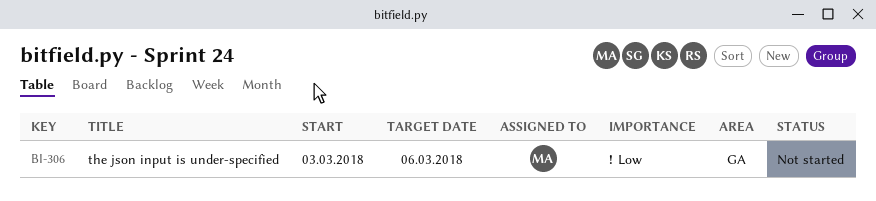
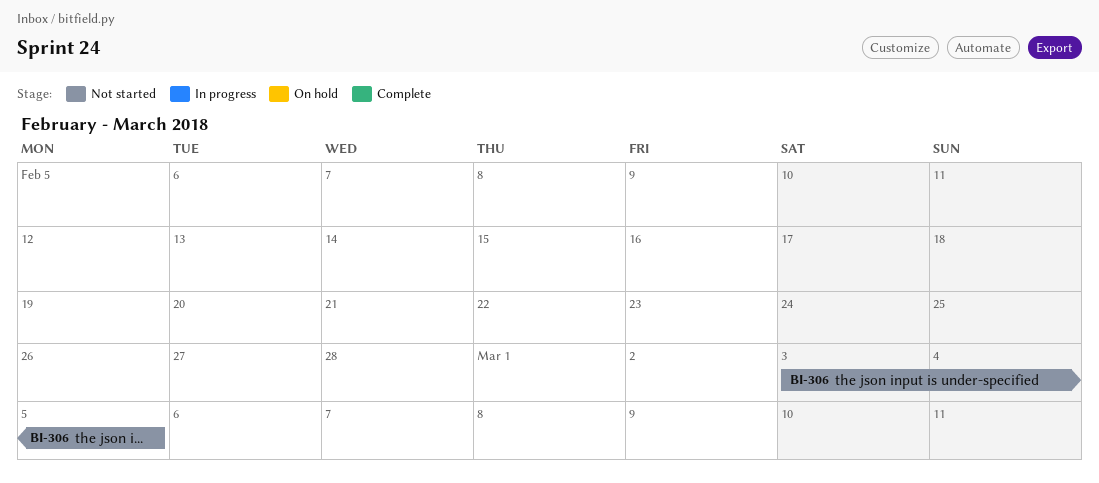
BI-306, due: Mar 6 -> Mar 5

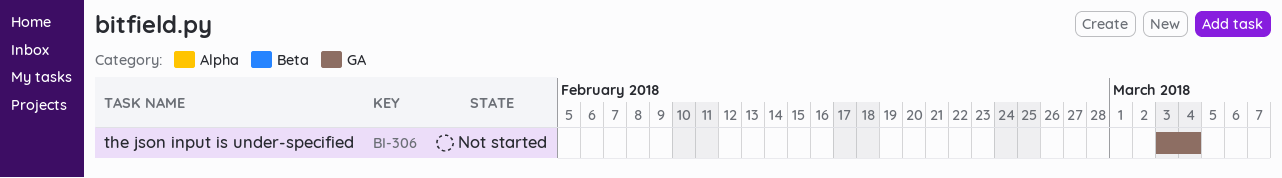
BI-306, due: Mar 5 -> Mar 4

